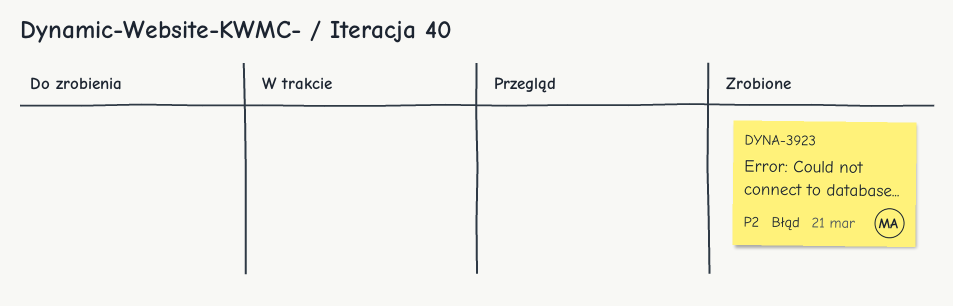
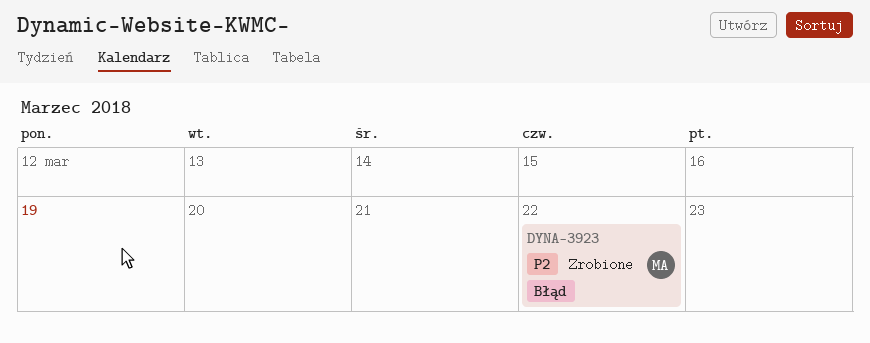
DYNA-3923, due: Mar 21 -> Mar 22

